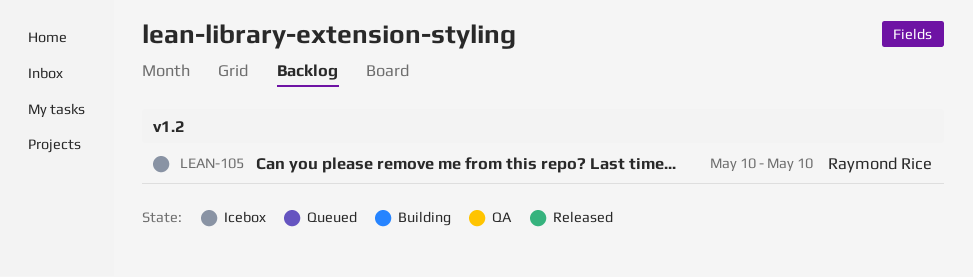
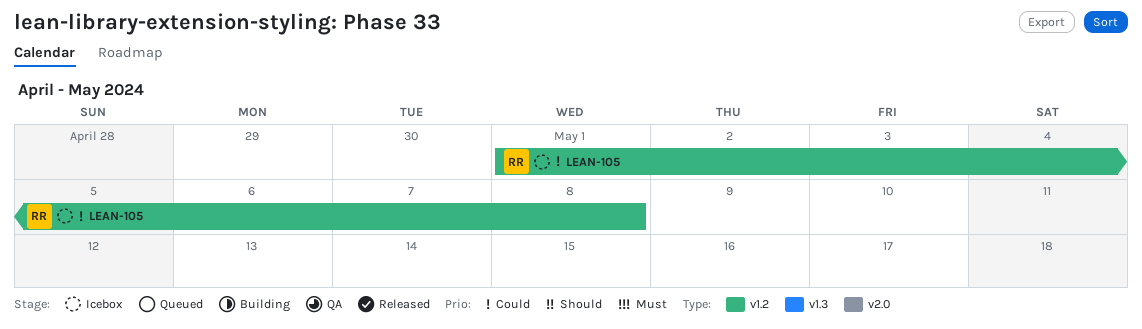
LEAN-105, start: May 10 -> May 1
LEAN-105, due: May 10 -> May 8

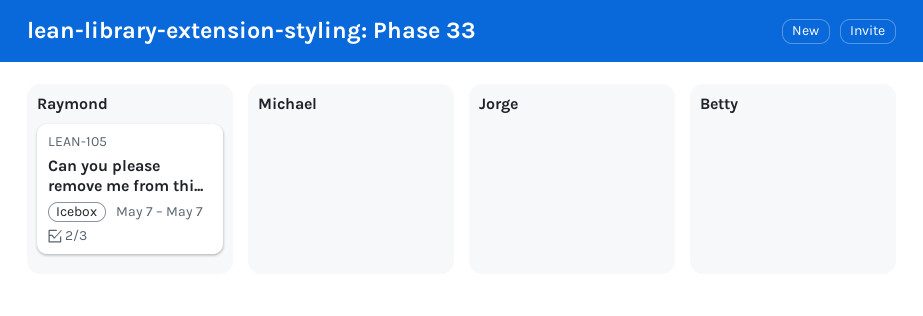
LEAN-105, start: May 1 -> May 7
LEAN-105, due: May 8 -> May 7

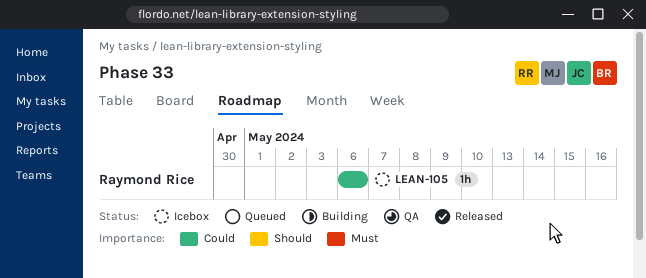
LEAN-105, start: May 7 -> May 6
LEAN-105, due: May 7 -> May 6

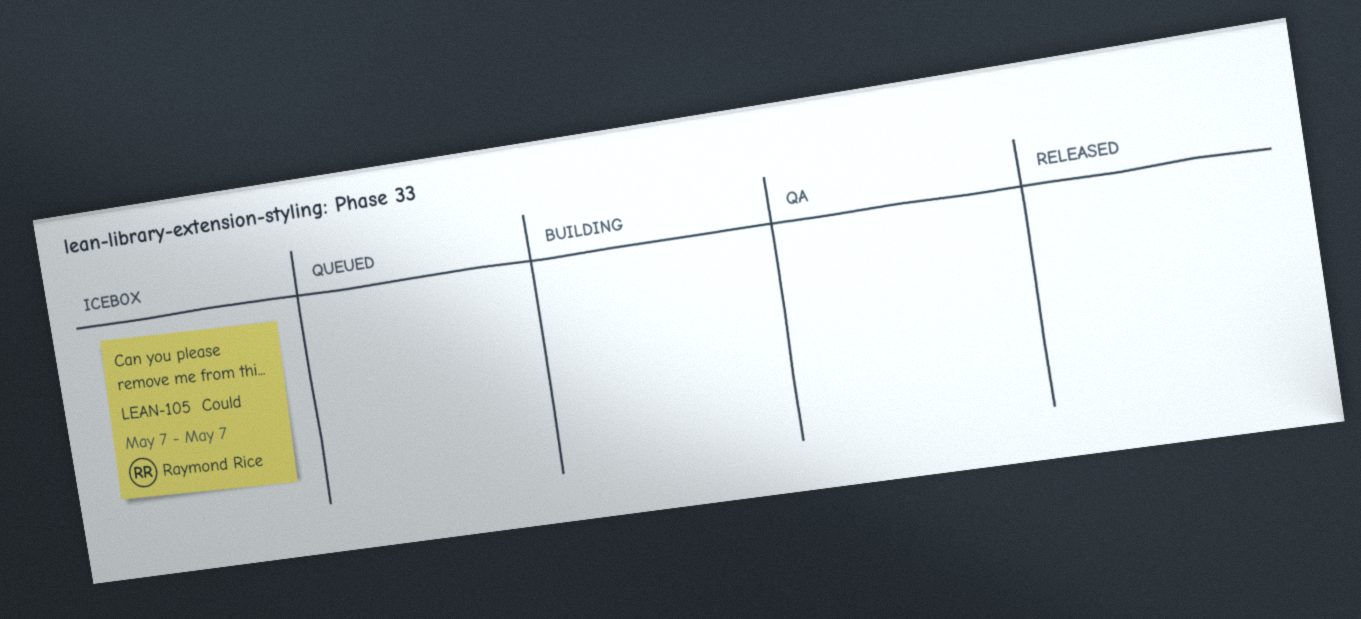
LEAN-105, start: May 6 -> May 7
LEAN-105, due: May 6 -> May 7

